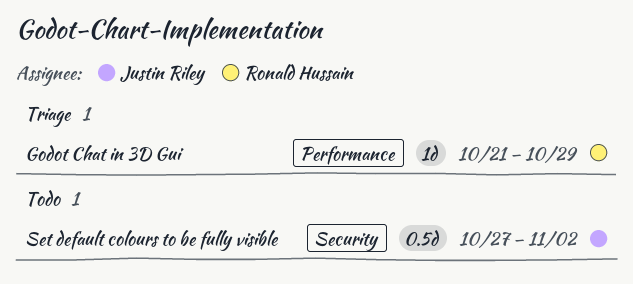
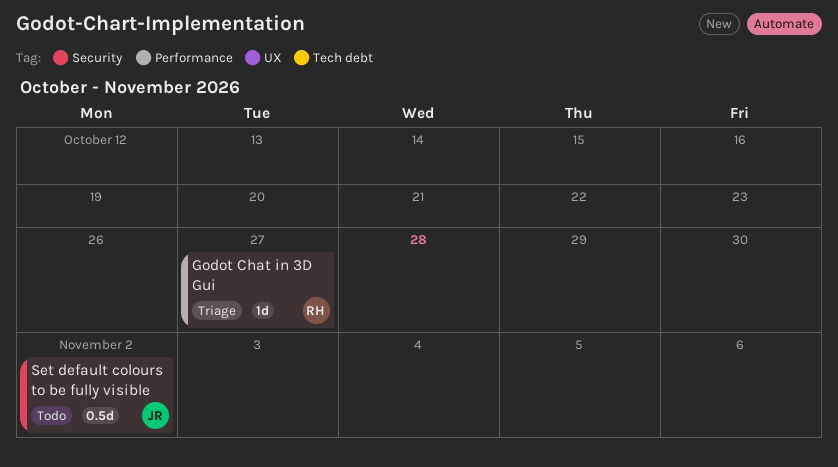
Godot Chat in 3D Gui, due: Oct 29 -> Oct 27

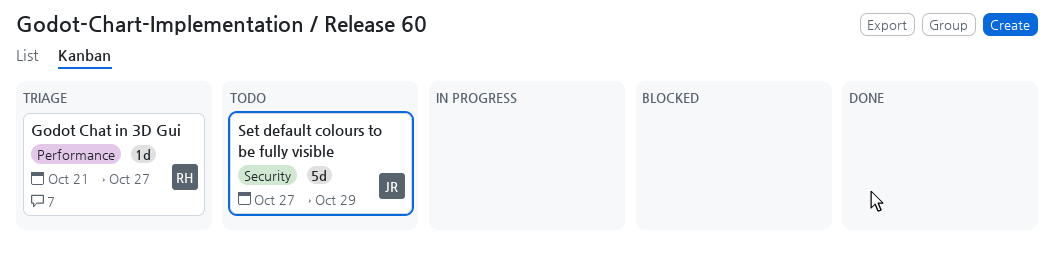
Set default colours to be fully visible, estimate: 0.5d -> 5d
Set default colours to be fully visible, due: Nov 2 -> Oct 29

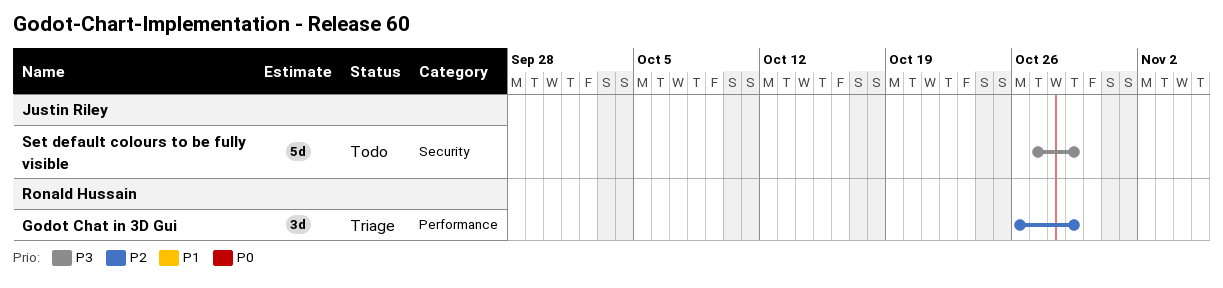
Godot Chat in 3D Gui, estimate: 1d -> 3d
Godot Chat in 3D Gui, start: Oct 21 -> Oct 26
Godot Chat in 3D Gui, due: Oct 27 -> Oct 29

